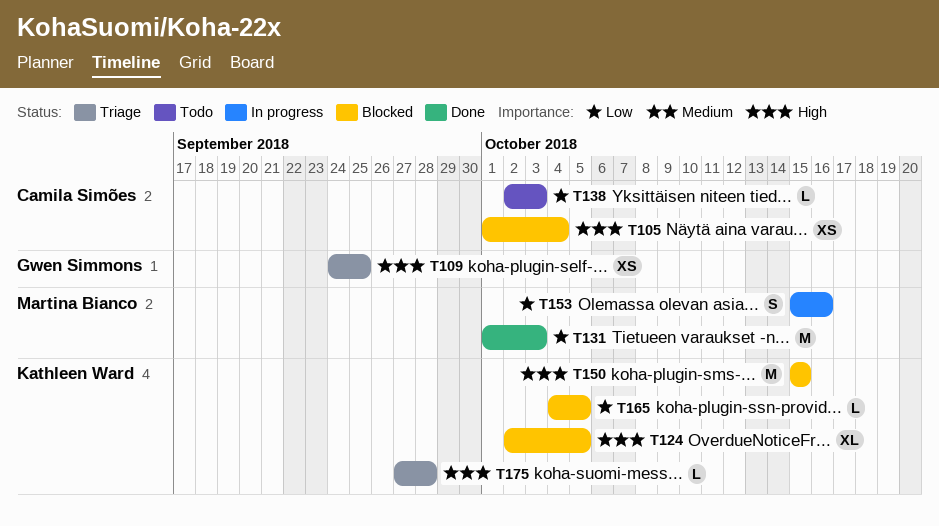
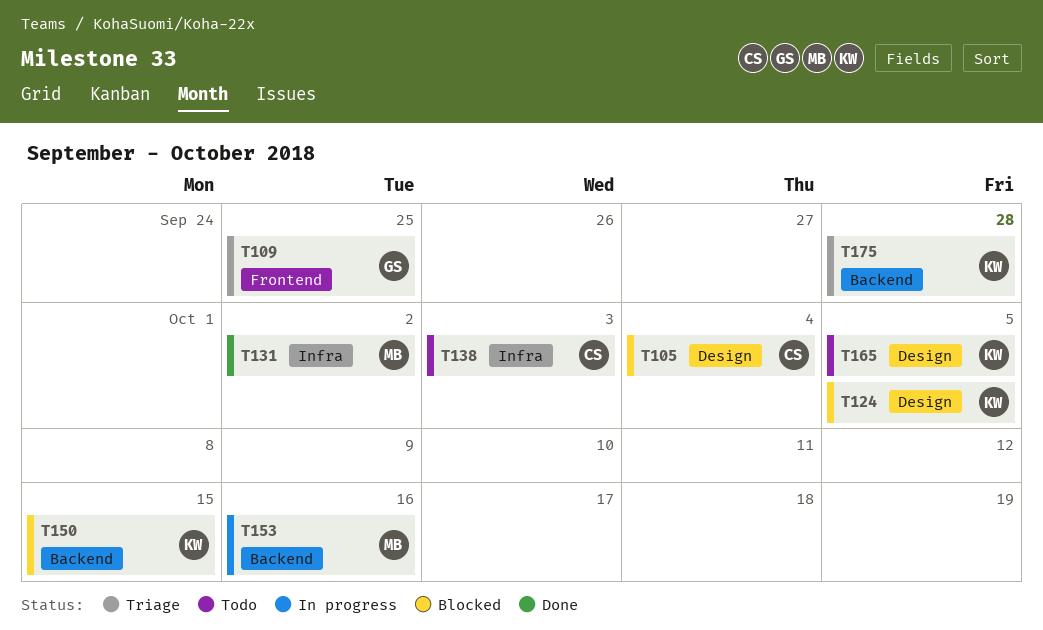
T131, due: Oct 3 -> Oct 2
T165, status: Blocked -> Todo

